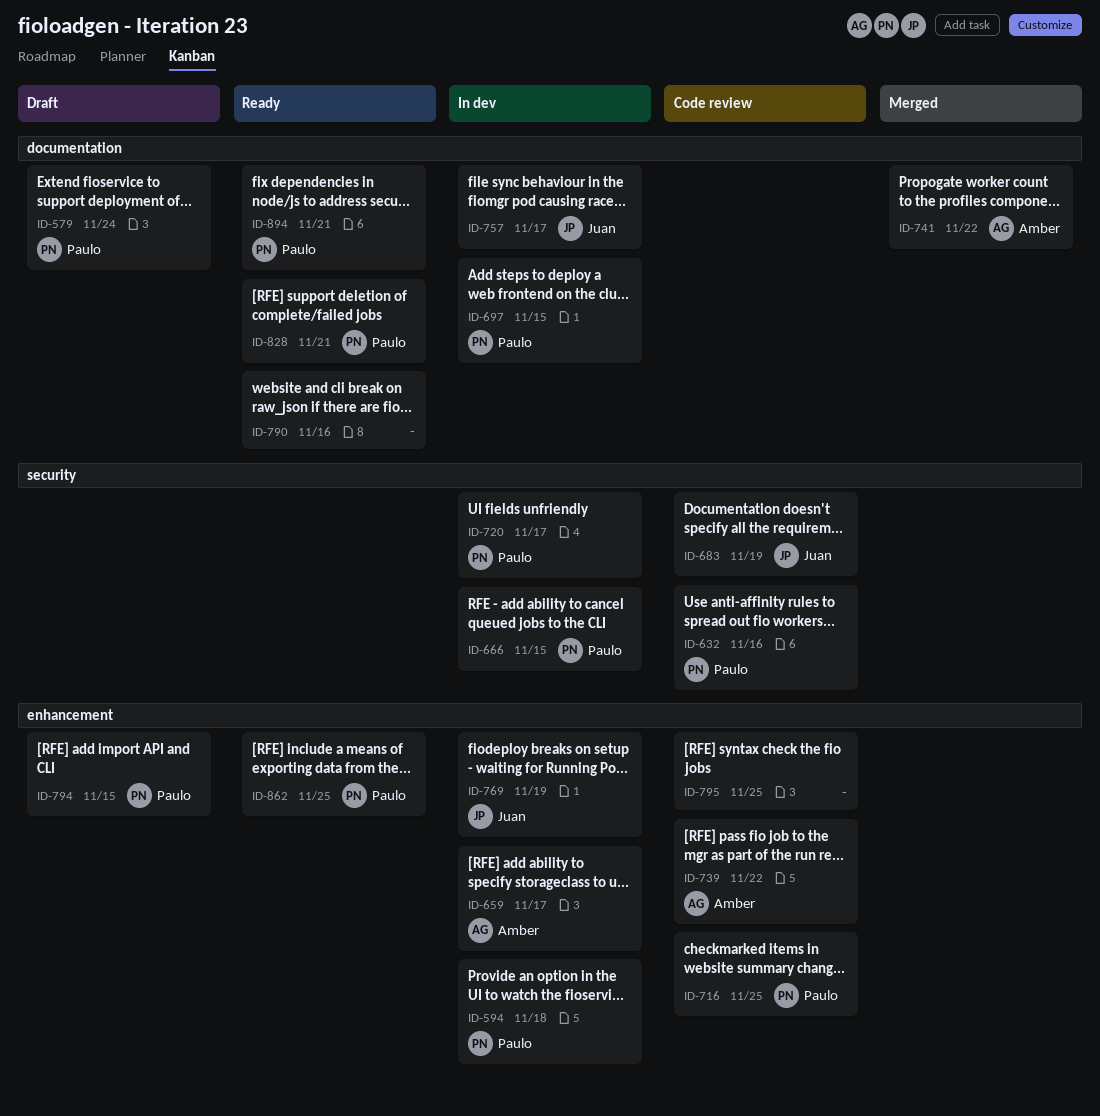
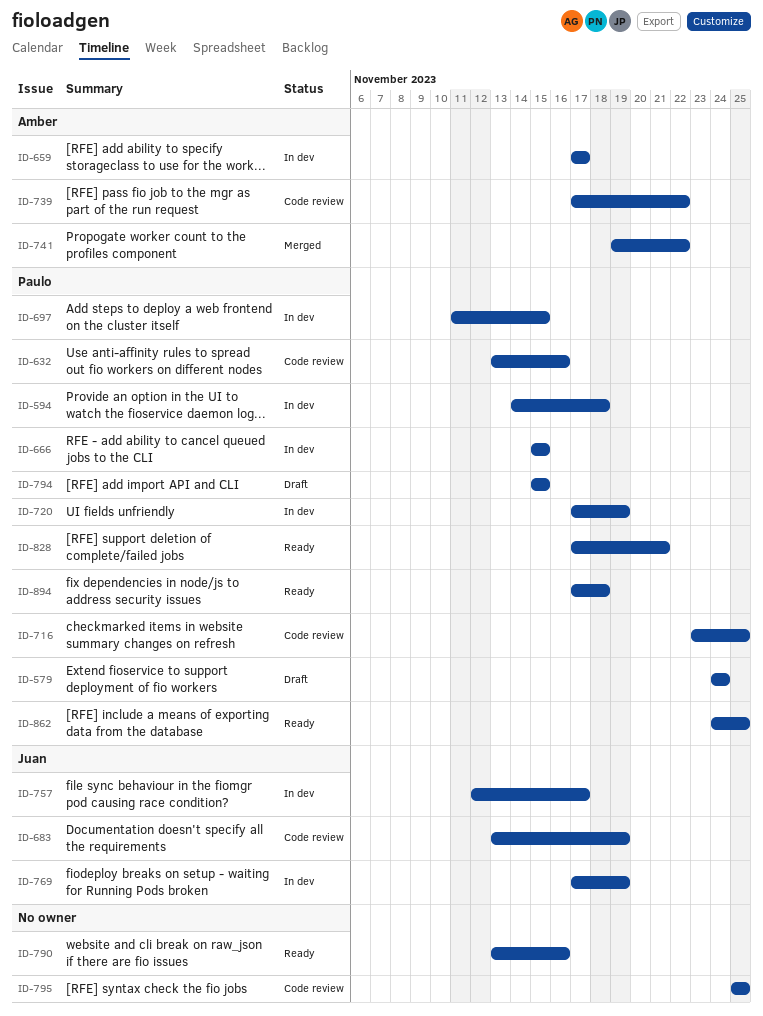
ID-720, due: Nov 17 -> Nov 19
ID-894, due: Nov 21 -> Nov 18

